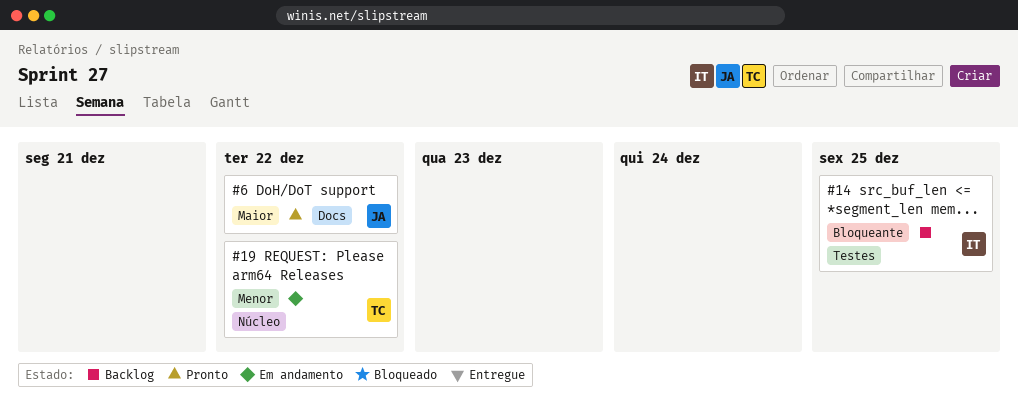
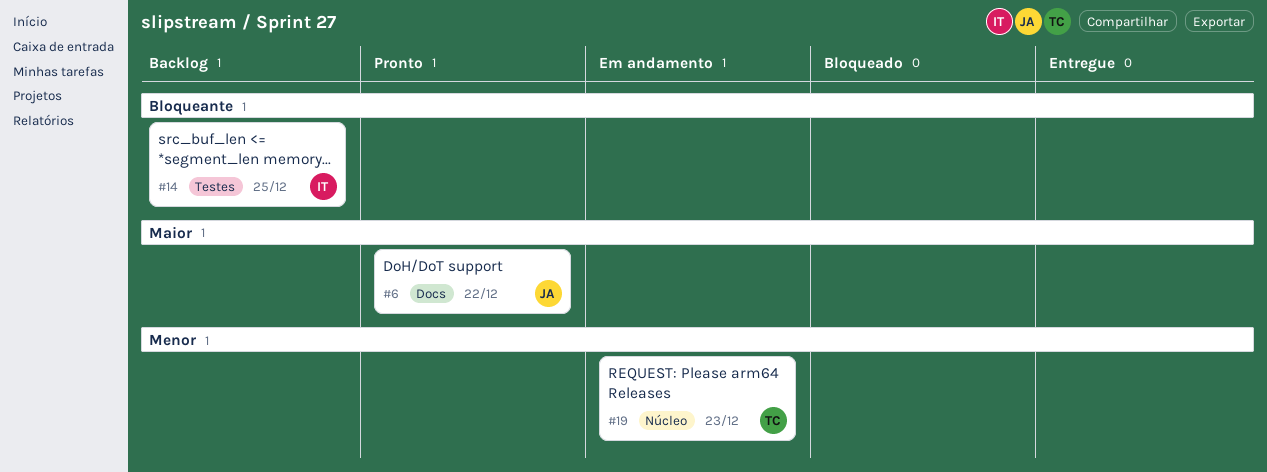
#19, due: Dec 22 -> Dec 23

